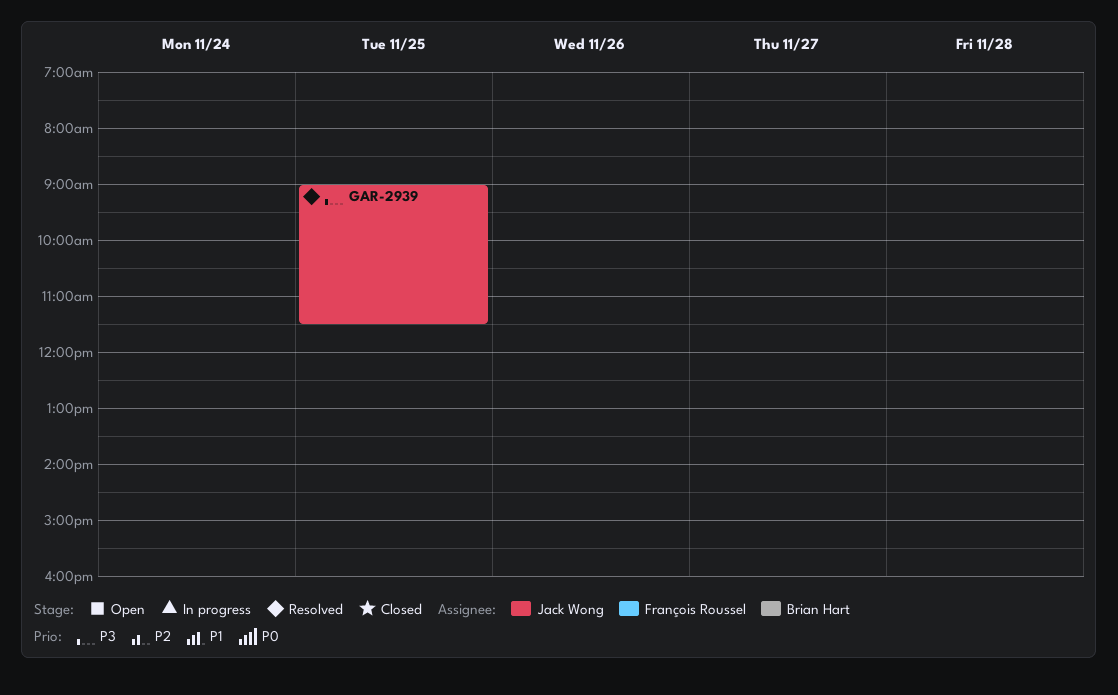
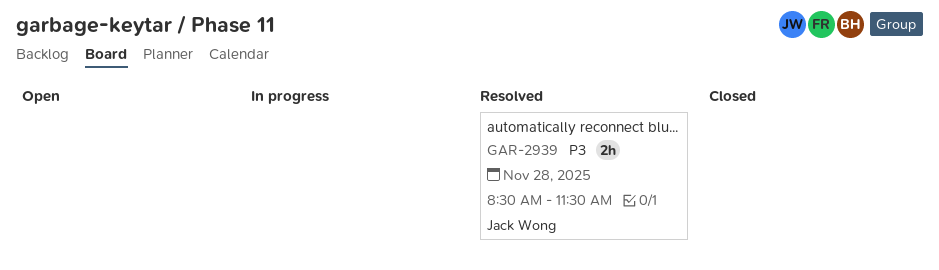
GAR-2939, day: Nov 25 -> Nov 28
GAR-2939, begins: 09:00 -> 08:30

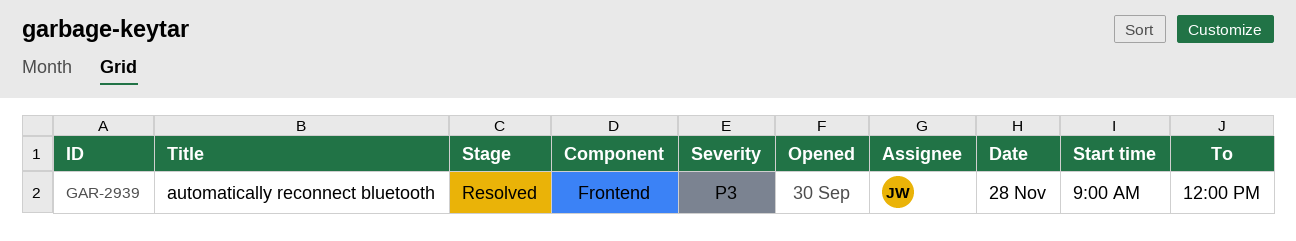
GAR-2939, begins: 08:30 -> 09:00
GAR-2939, ends: 11:30 -> 12:00

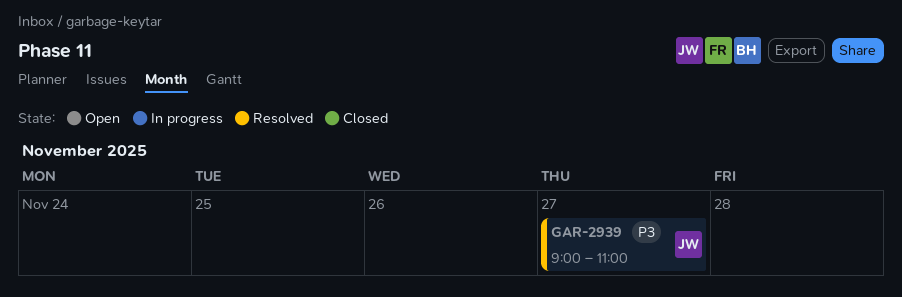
GAR-2939, day: Nov 28 -> Nov 27
GAR-2939, ends: 12:00 -> 11:00

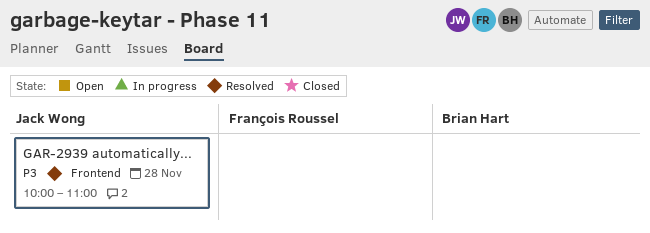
GAR-2939, day: Nov 27 -> Nov 28
GAR-2939, begins: 09:00 -> 10:00

